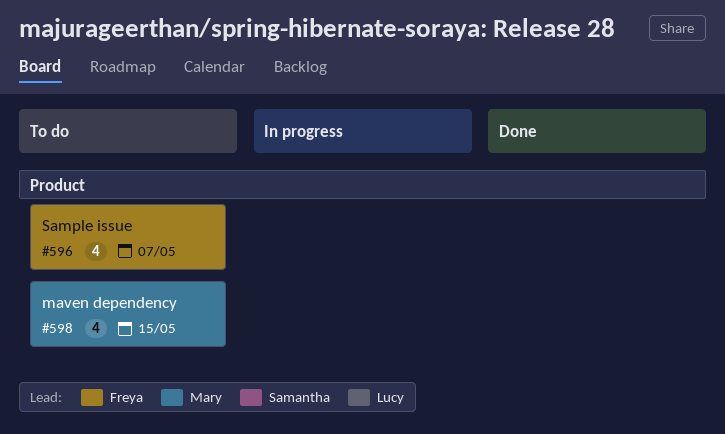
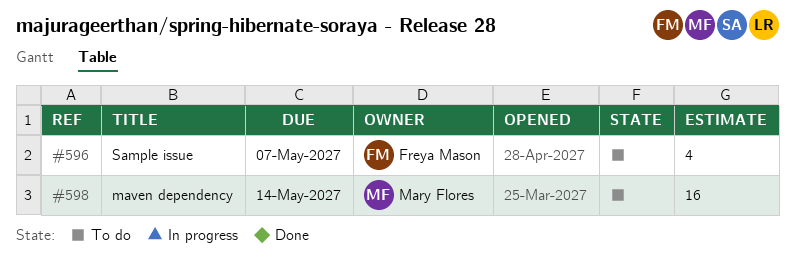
#598, estimate: 4 -> 16
#598, due: May 15 -> May 14

